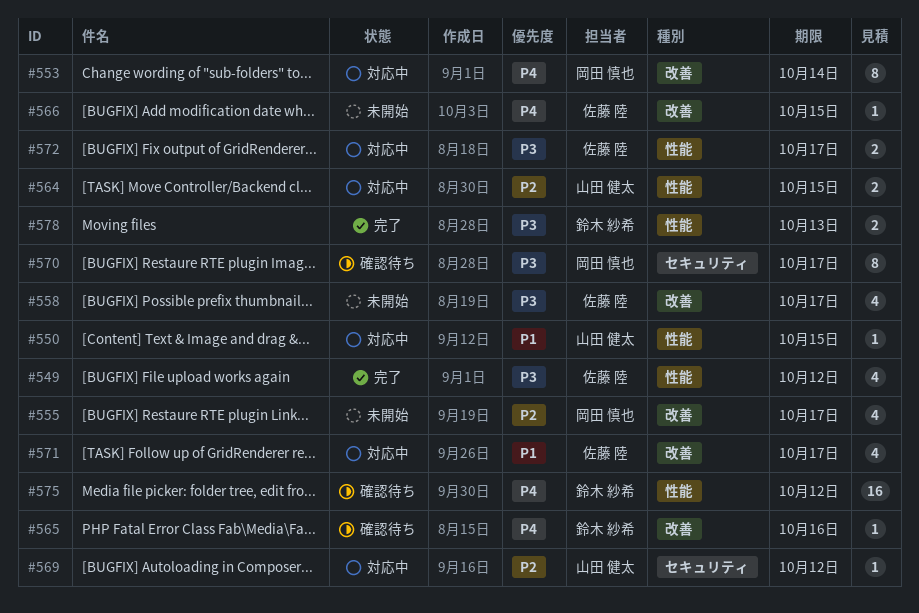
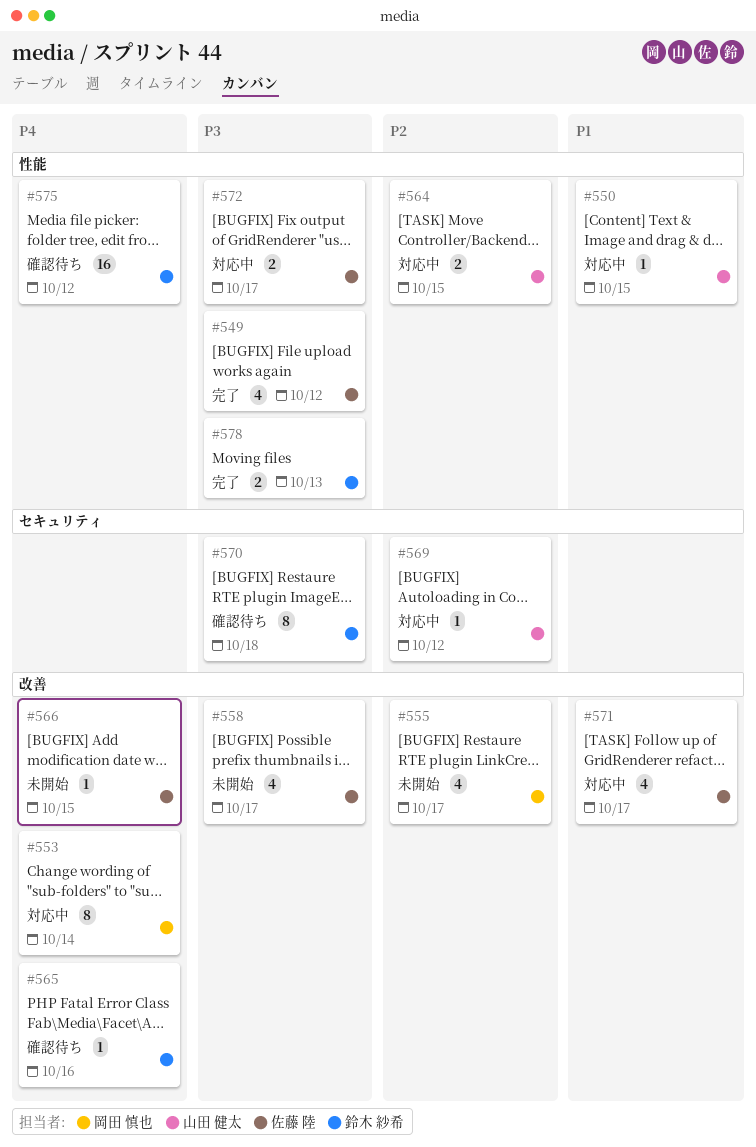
#570, owner: 岡田 慎也 -> 鈴木 紗希
#570, due: Oct 17 -> Oct 18

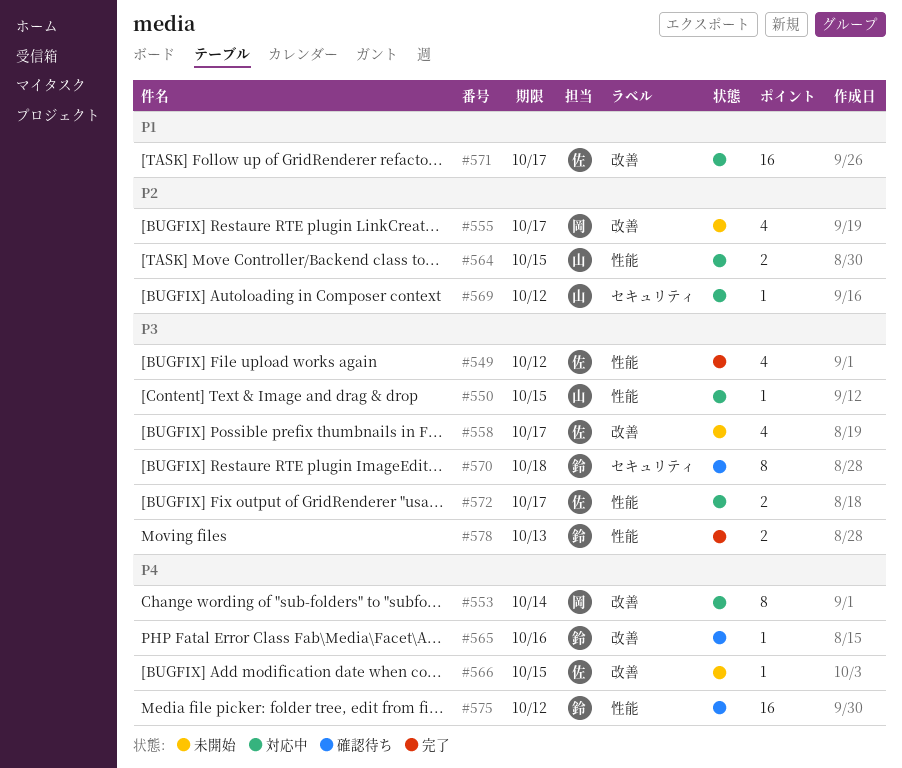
#550, priority: P1 -> P3
#571, estimate: 4 -> 16

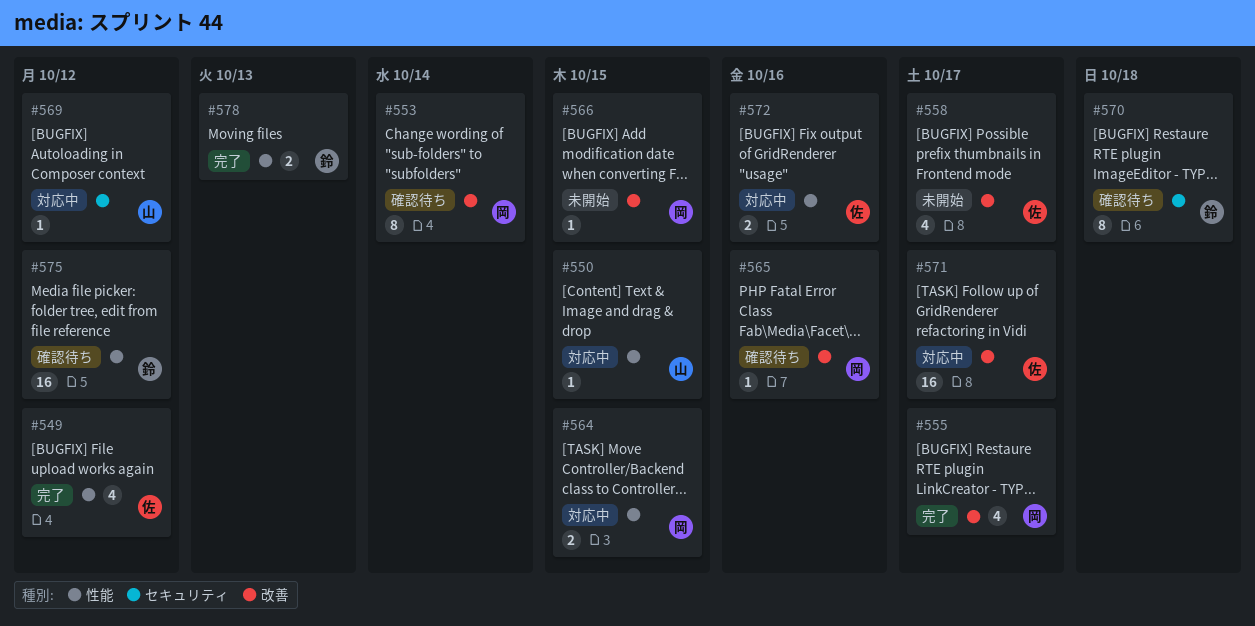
#553, status: 対応中 -> 確認待ち
#555, status: 未開始 -> 完了
#564, owner: 山 -> 岡
#565, owner: 鈴 -> 岡
#566, owner: 佐 -> 岡
#572, due: Oct 17 -> Oct 16

